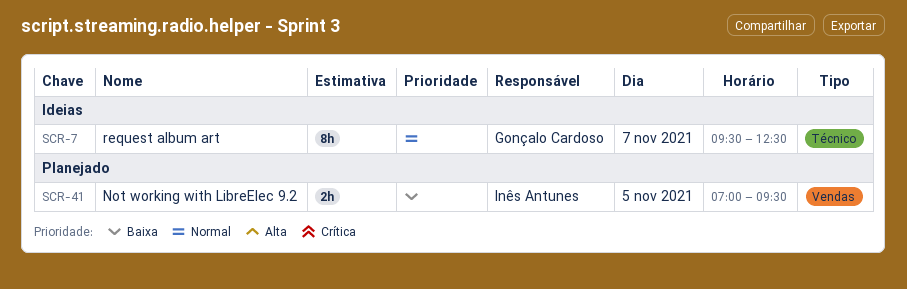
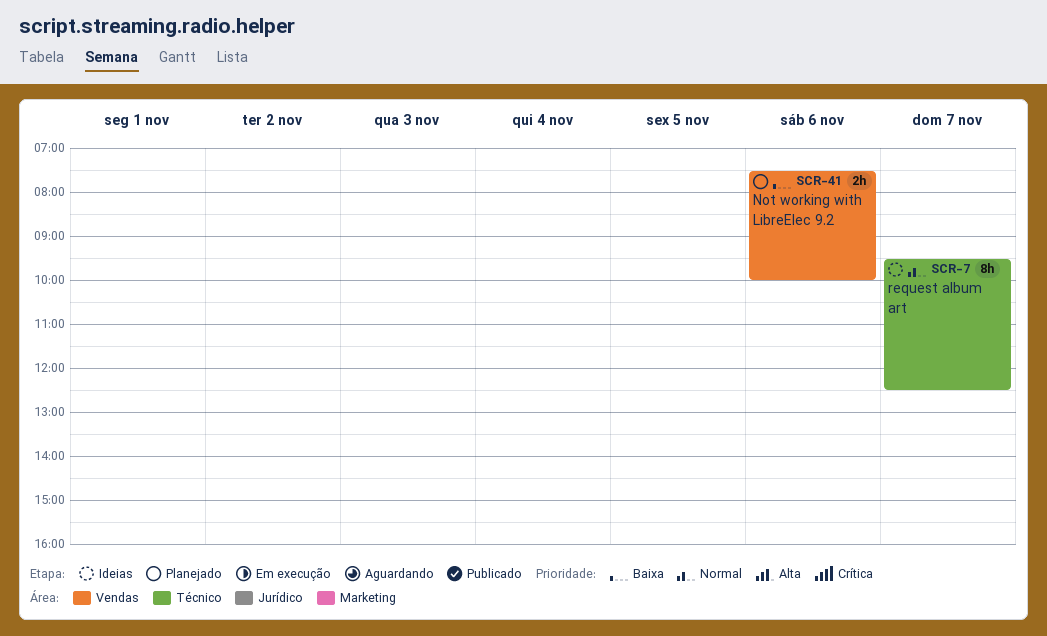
SCR-41, day: Nov 5 -> Nov 6
SCR-41, begins: 07:00 -> 07:30
SCR-41, ends: 09:30 -> 10:00

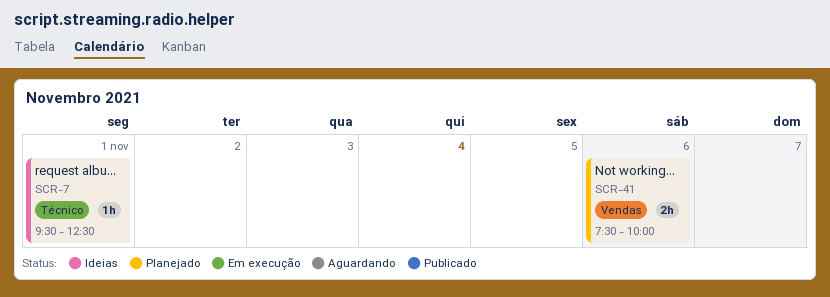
SCR-7, estimate: 8h -> 1h
SCR-7, day: Nov 7 -> Nov 1

